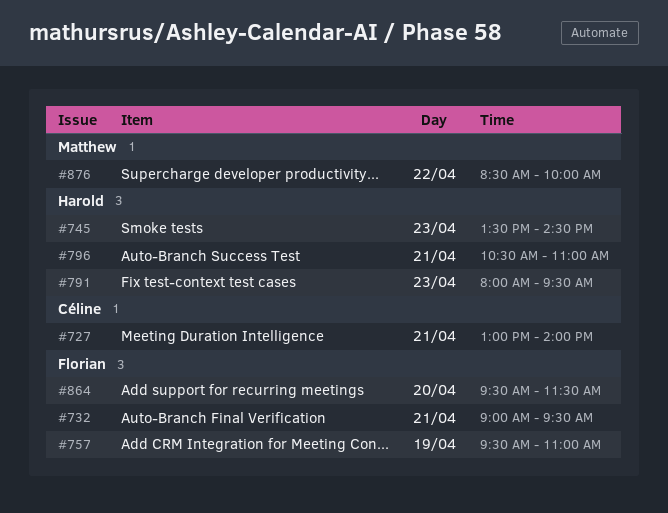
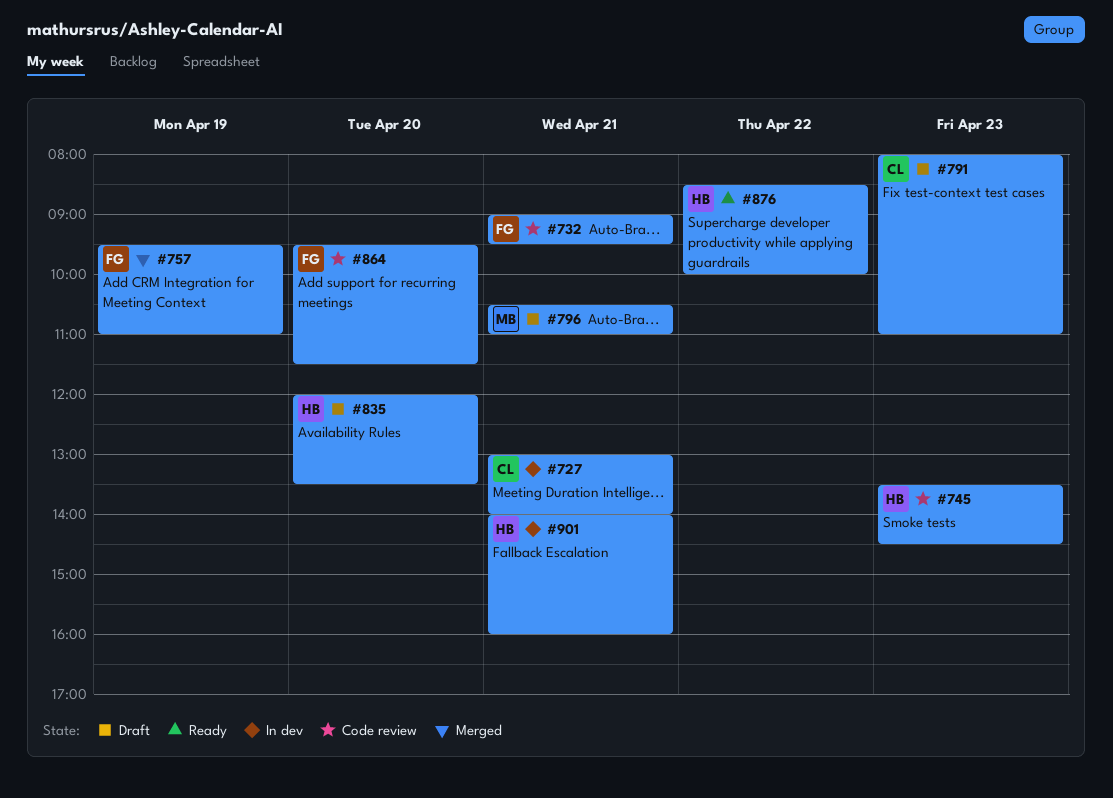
#791, owner: Harold -> Céline
#791, ends: 09:30 -> 11:00
#796, owner: Harold -> Matthew
#835: none -> present
#876, owner: Matthew -> Harold
#901: none -> present

